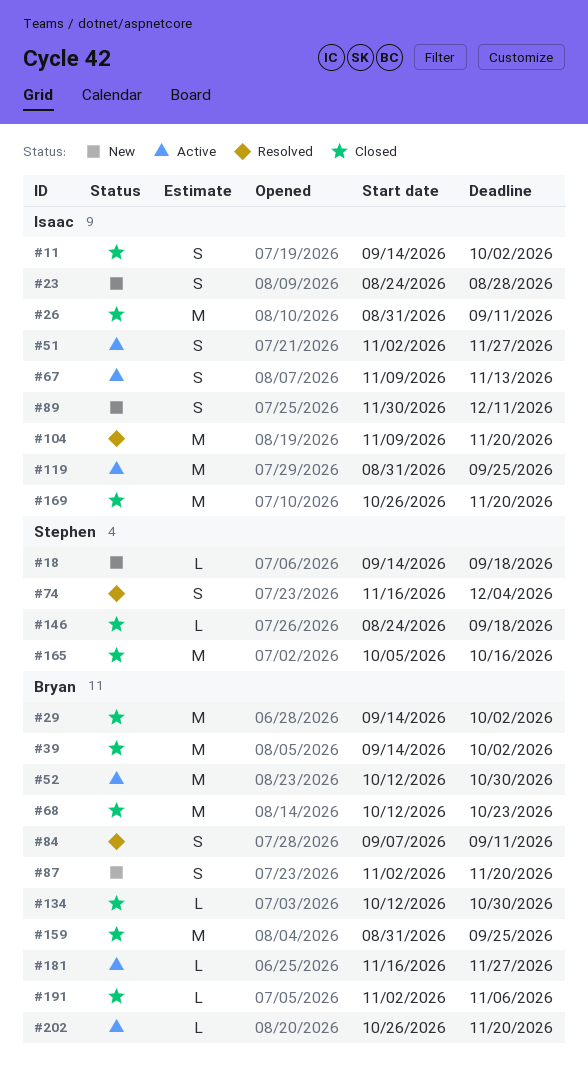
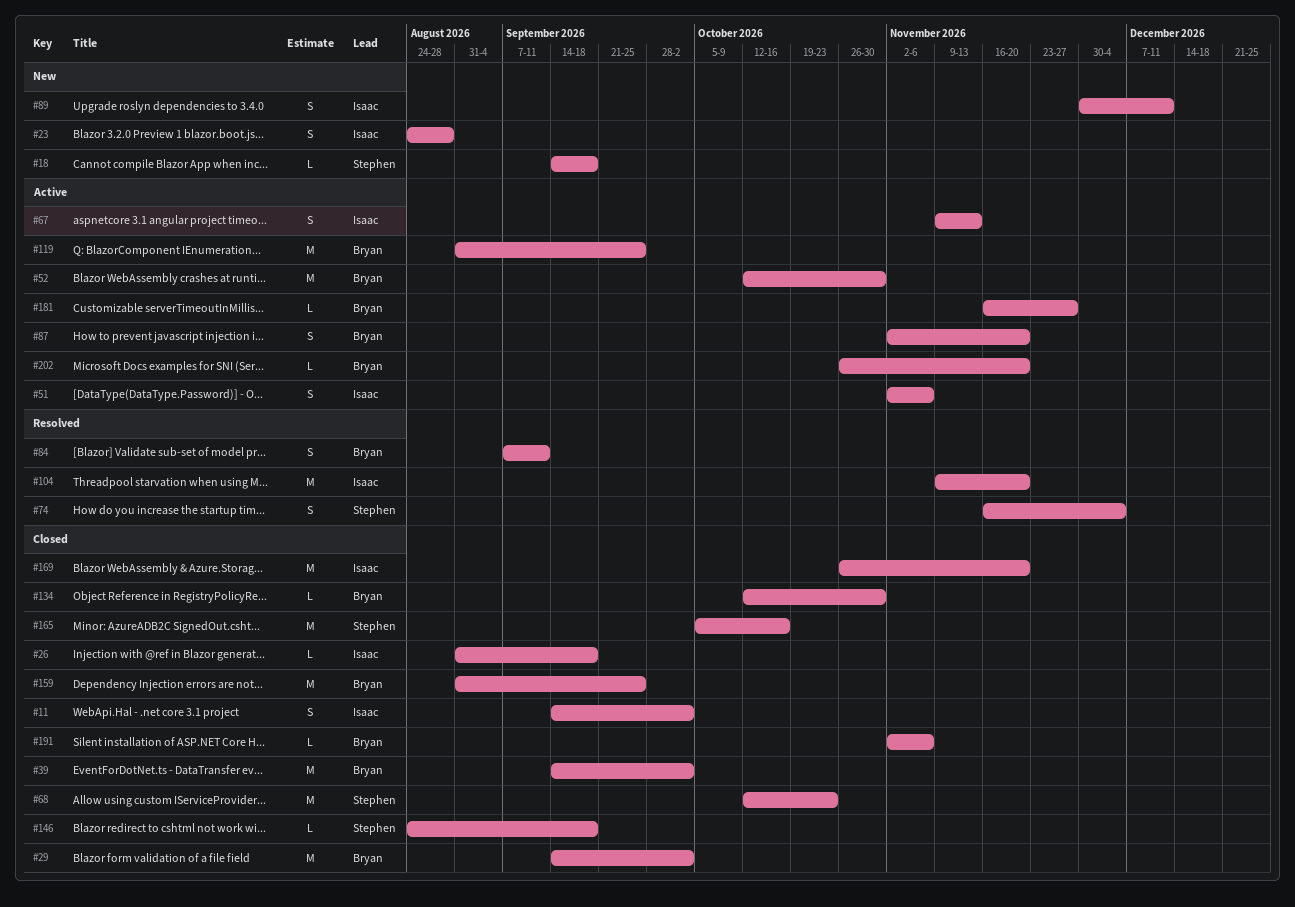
#26, estimate: M -> L
#26, due: Sep 11 -> Sep 18
#51, due: Nov 27 -> Nov 6
#68, owner: Bryan -> Stephen
#87, status: New -> Active
#119, owner: Isaac -> Bryan

